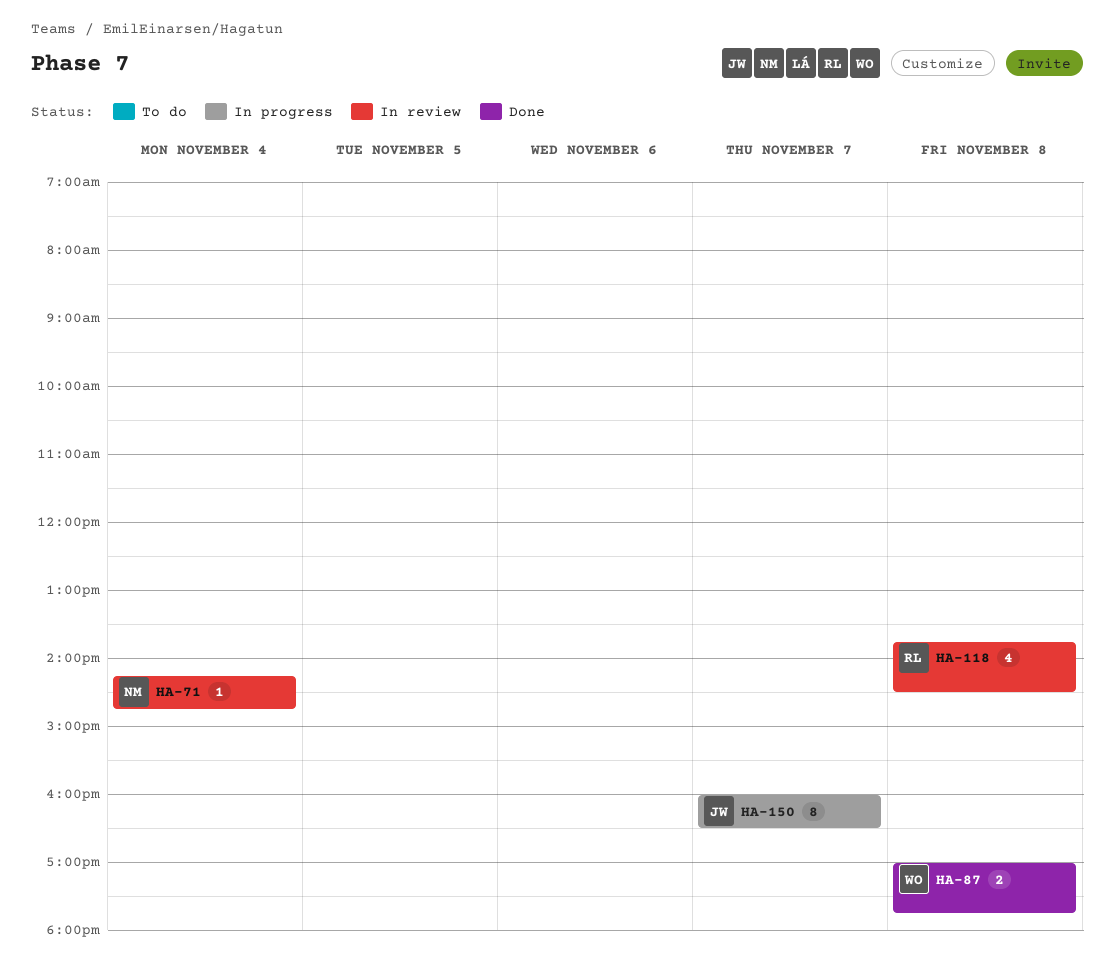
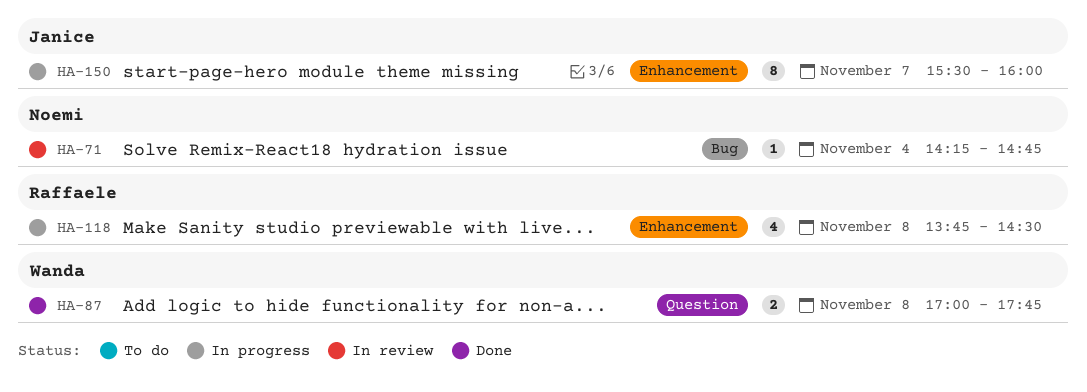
HA-118, status: In review -> In progress
HA-150, begins: 16:00 -> 15:30
HA-150, ends: 16:30 -> 16:00

